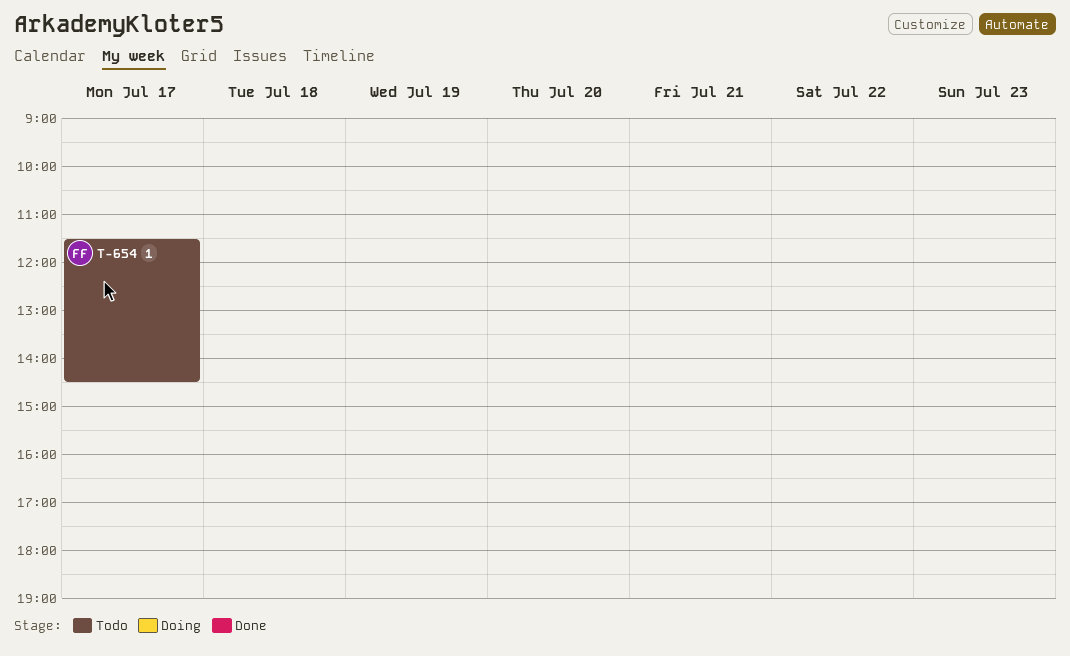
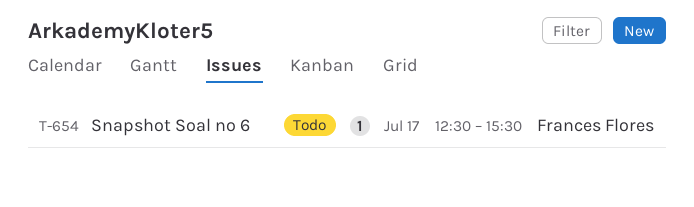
T-654, begins: 11:30 -> 12:30
T-654, ends: 14:30 -> 15:30

